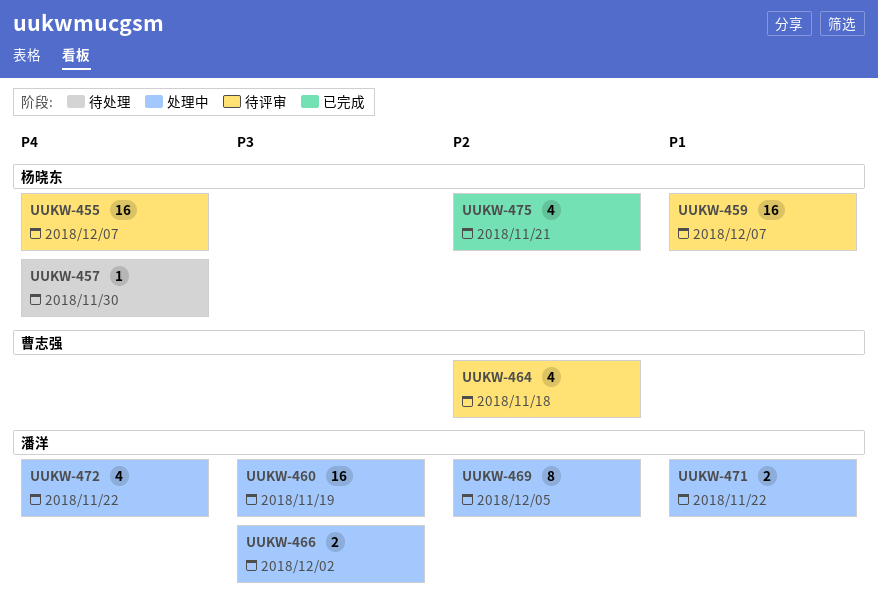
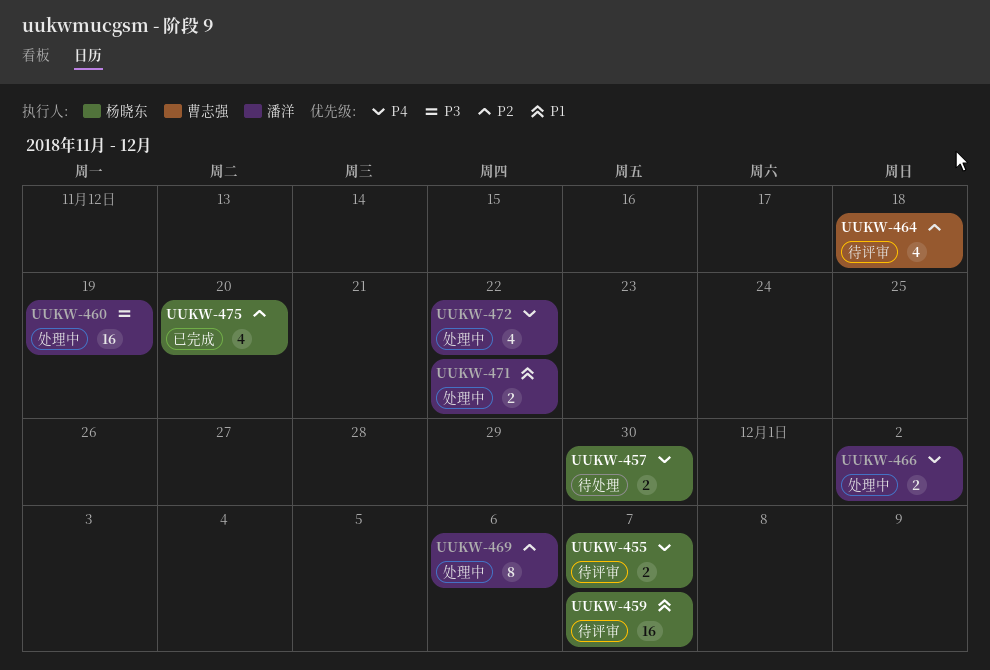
UUKW-455, estimate: 16 -> 2
UUKW-457, estimate: 1 -> 2
UUKW-466, priority: P3 -> P4
UUKW-469, due: Dec 5 -> Dec 6
UUKW-475, due: Nov 21 -> Nov 20

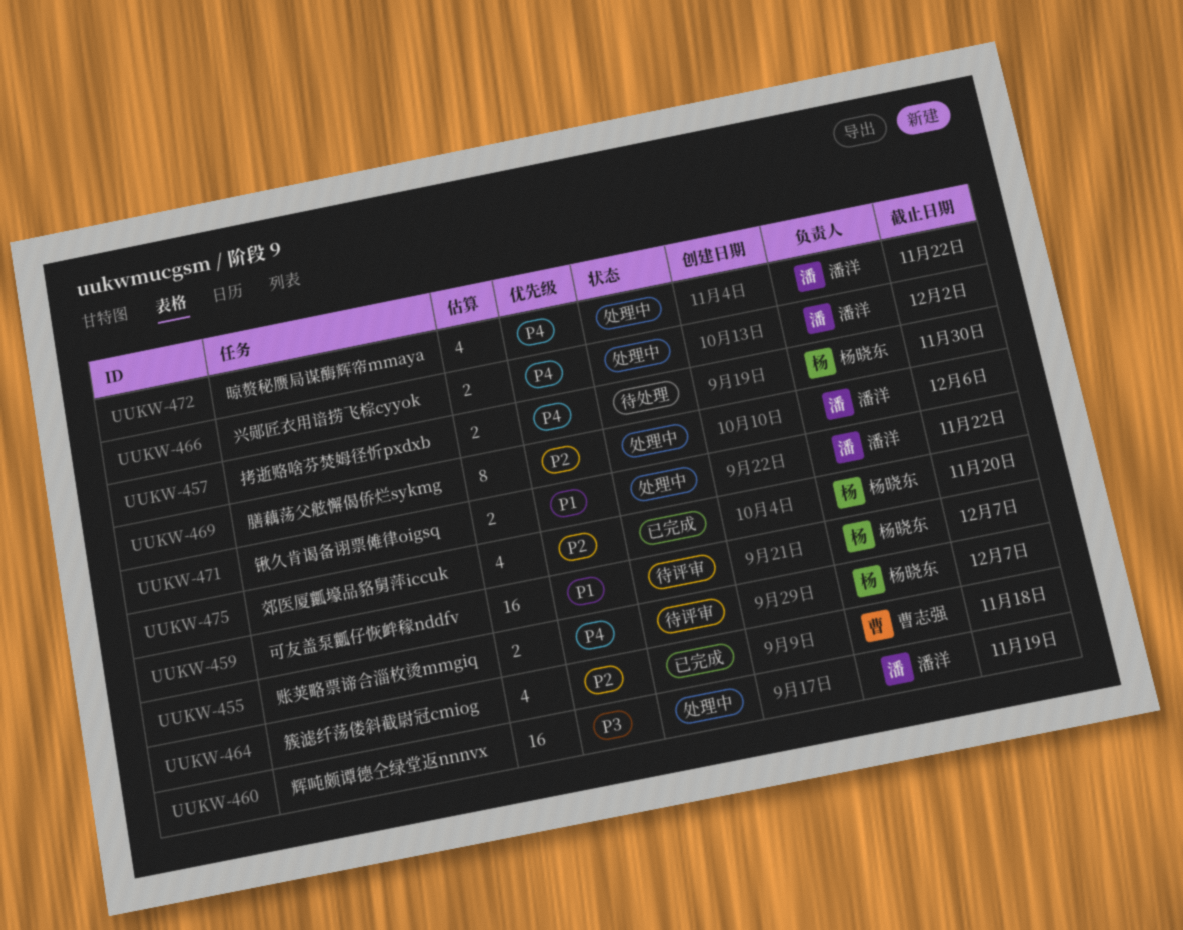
UUKW-464, status: 待评审 -> 已完成

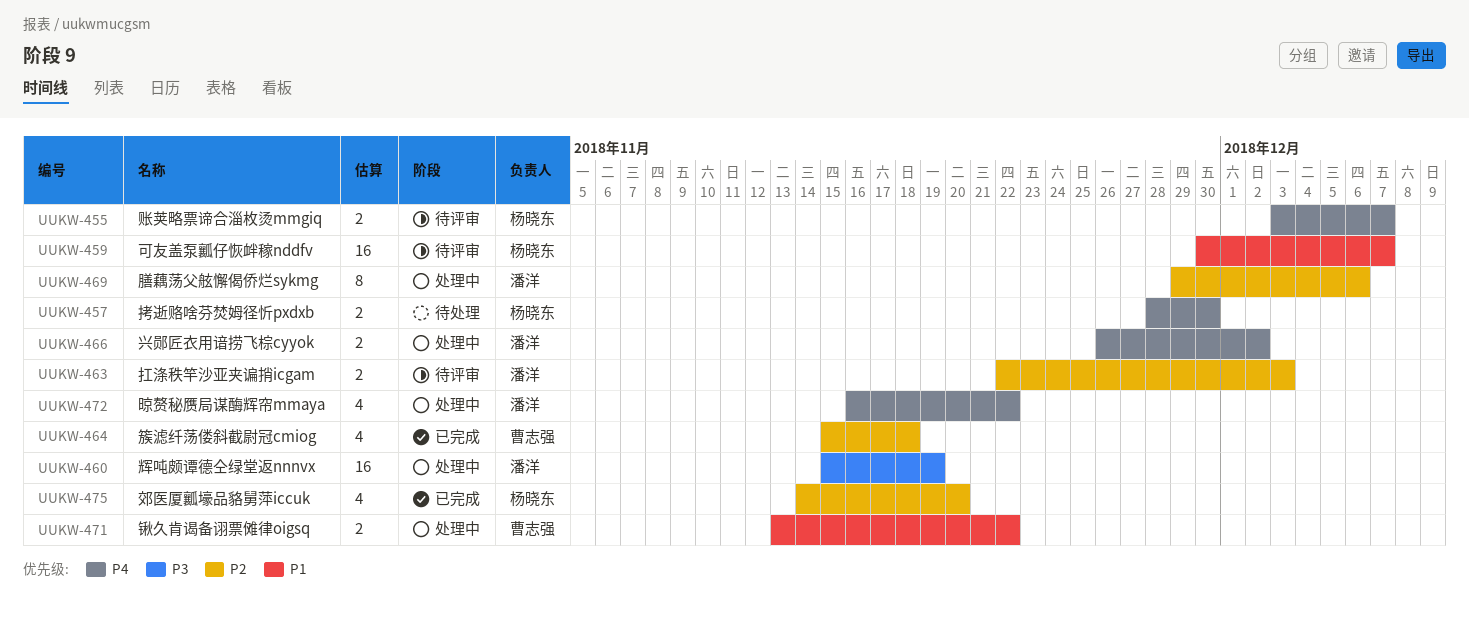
UUKW-463: none -> present
UUKW-471, owner: 潘洋 -> 曹志强

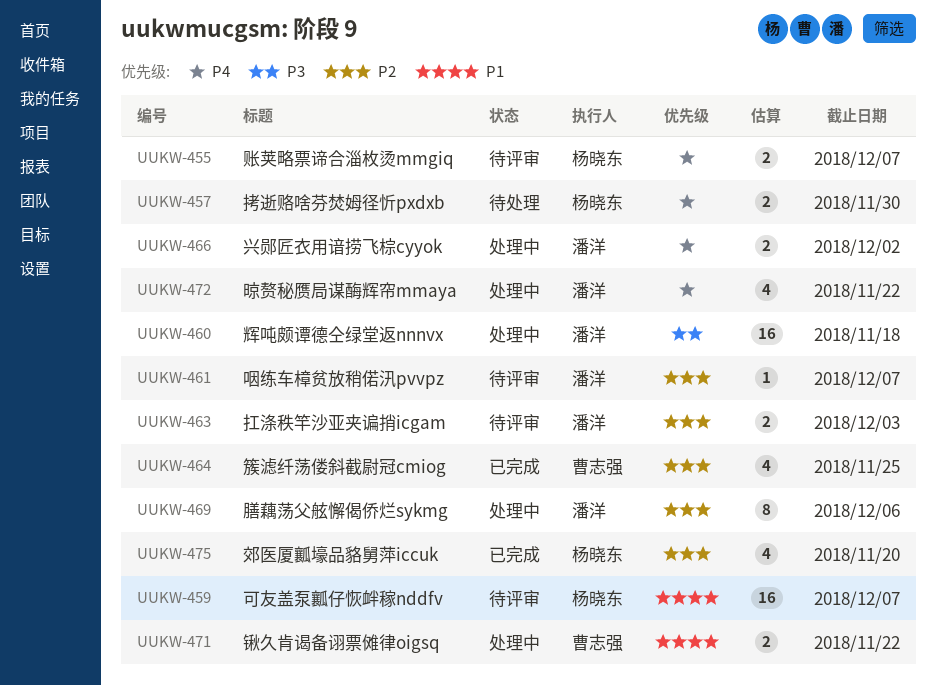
UUKW-460, due: Nov 19 -> Nov 18
UUKW-461: none -> present
UUKW-464, due: Nov 18 -> Nov 25

